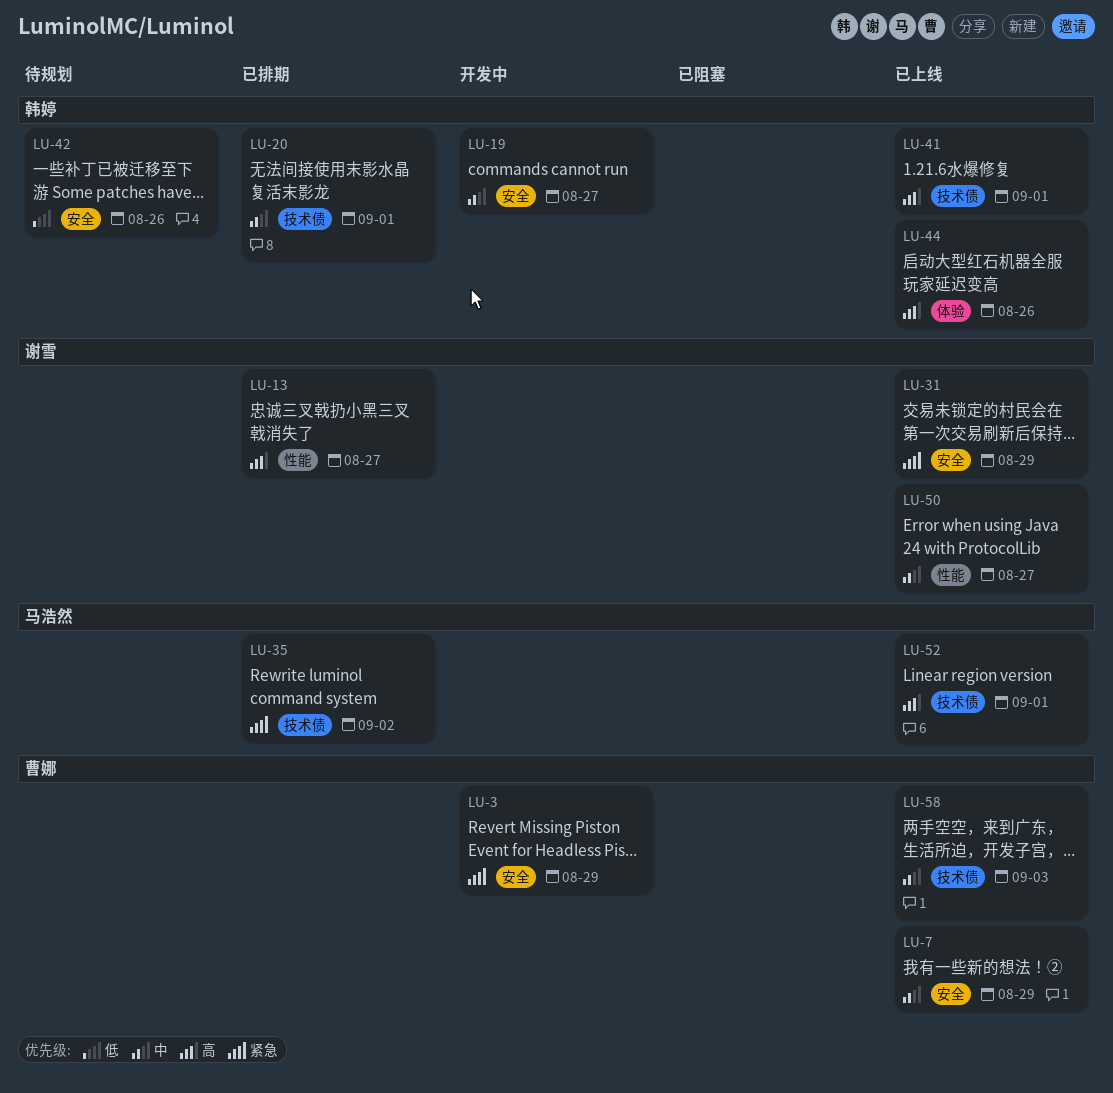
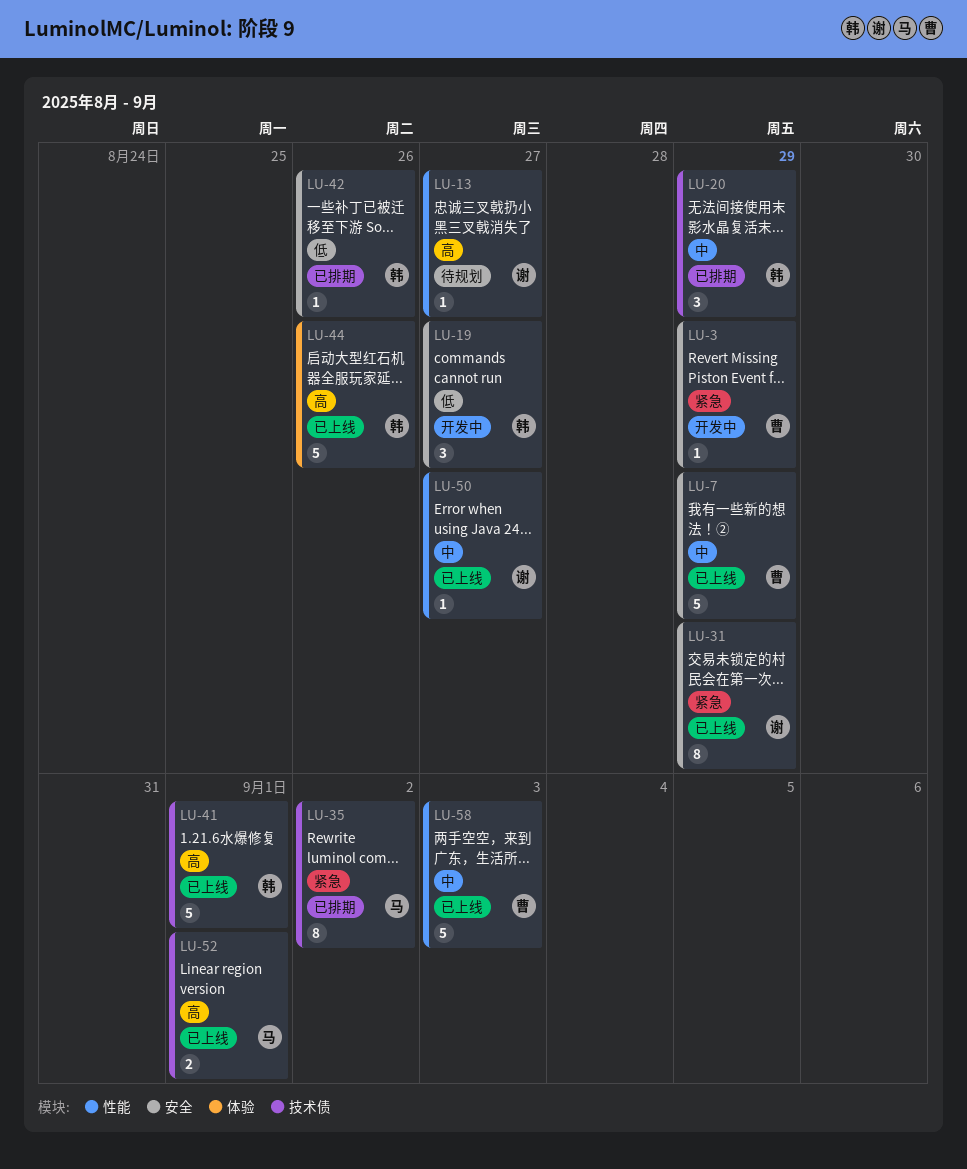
LU-13, status: 已排期 -> 待规划
LU-19, priority: 中 -> 低
LU-20, due: Sep 1 -> Aug 29
LU-42, status: 待规划 -> 已排期
LU-58, label: 技术债 -> 性能

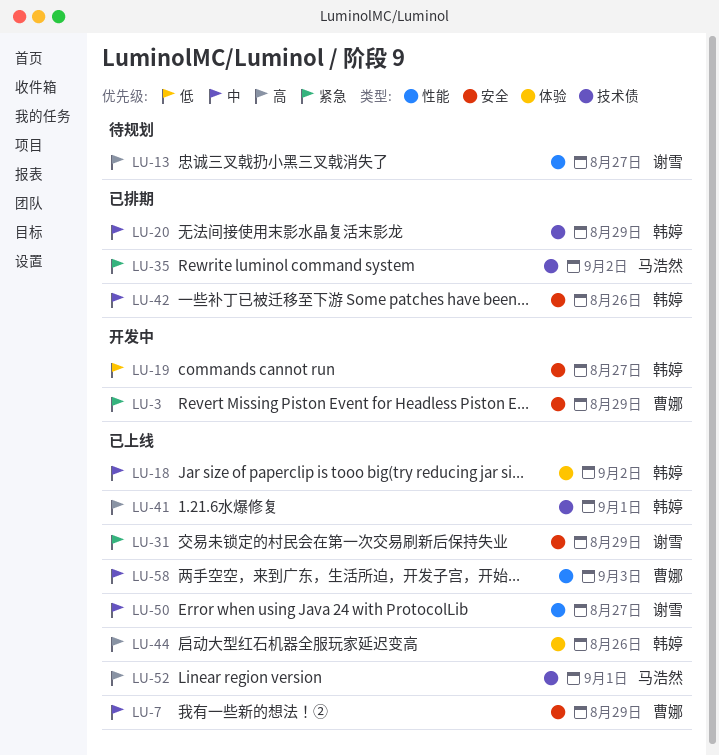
LU-18: none -> present
LU-42, priority: 低 -> 中

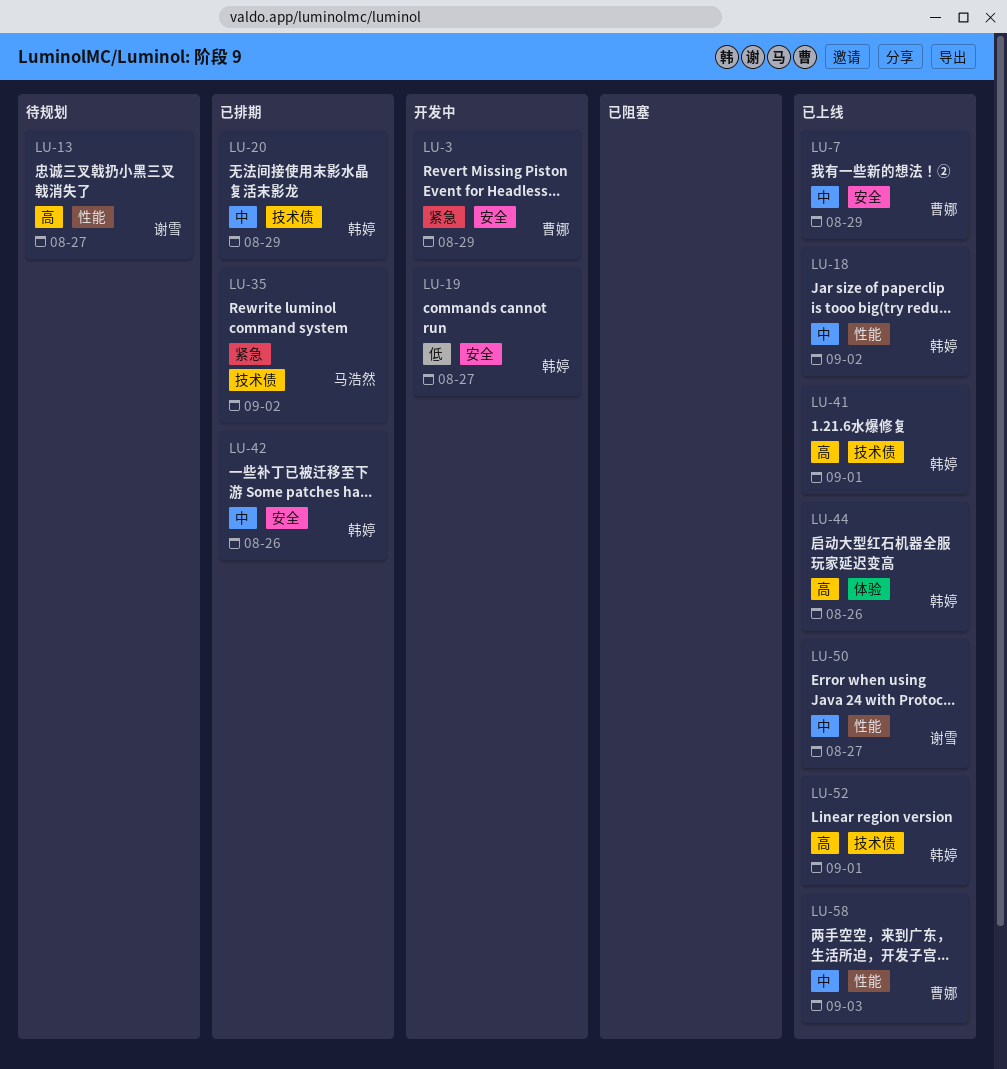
LU-18, label: 体验 -> 性能
LU-31: present -> none
LU-52, owner: 马浩然 -> 韩婷

